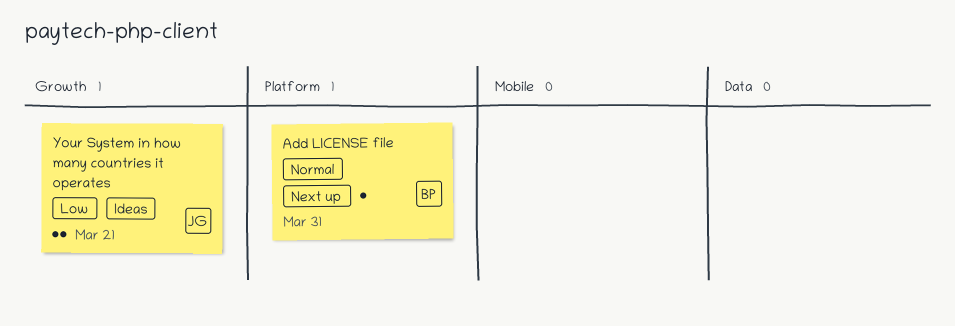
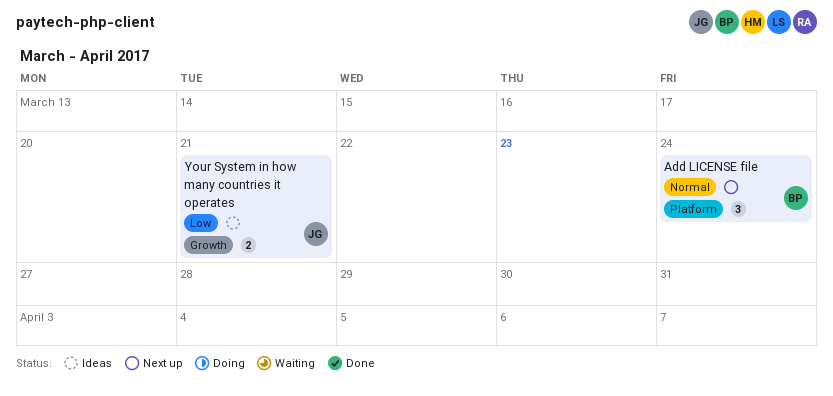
Add LICENSE file, estimate: 1 -> 3
Add LICENSE file, due: Mar 31 -> Mar 24

